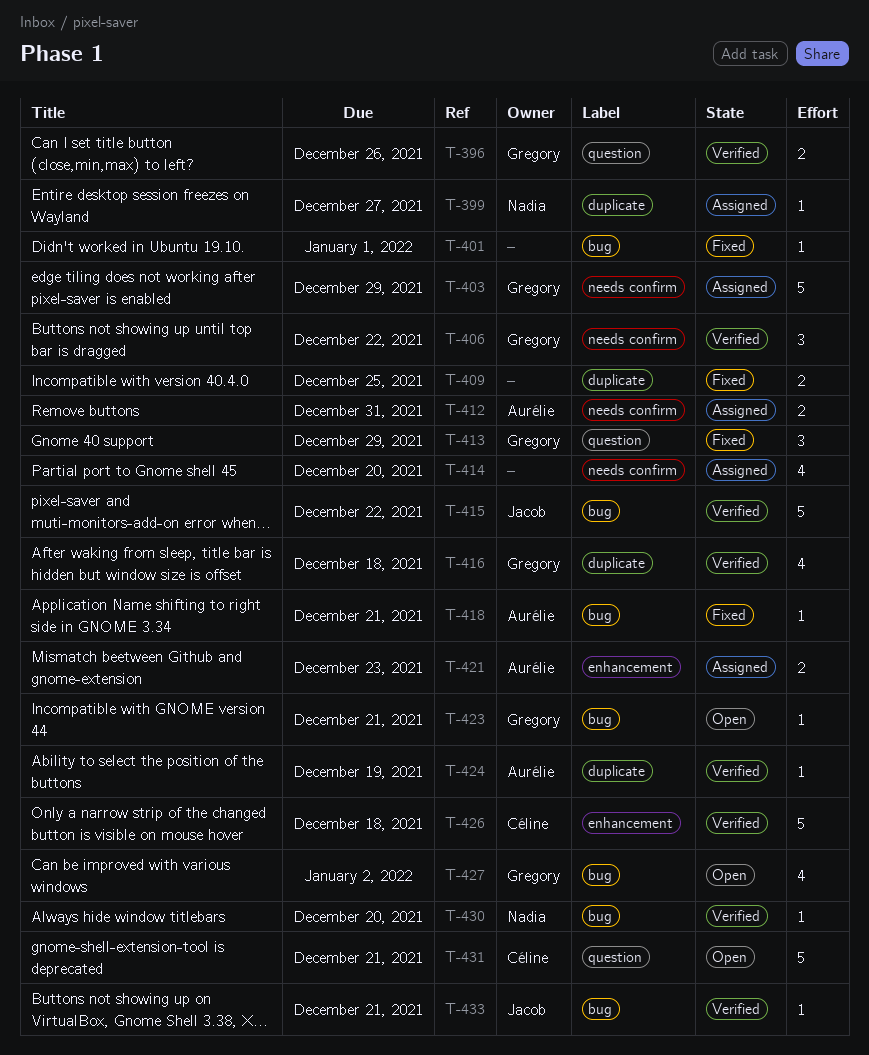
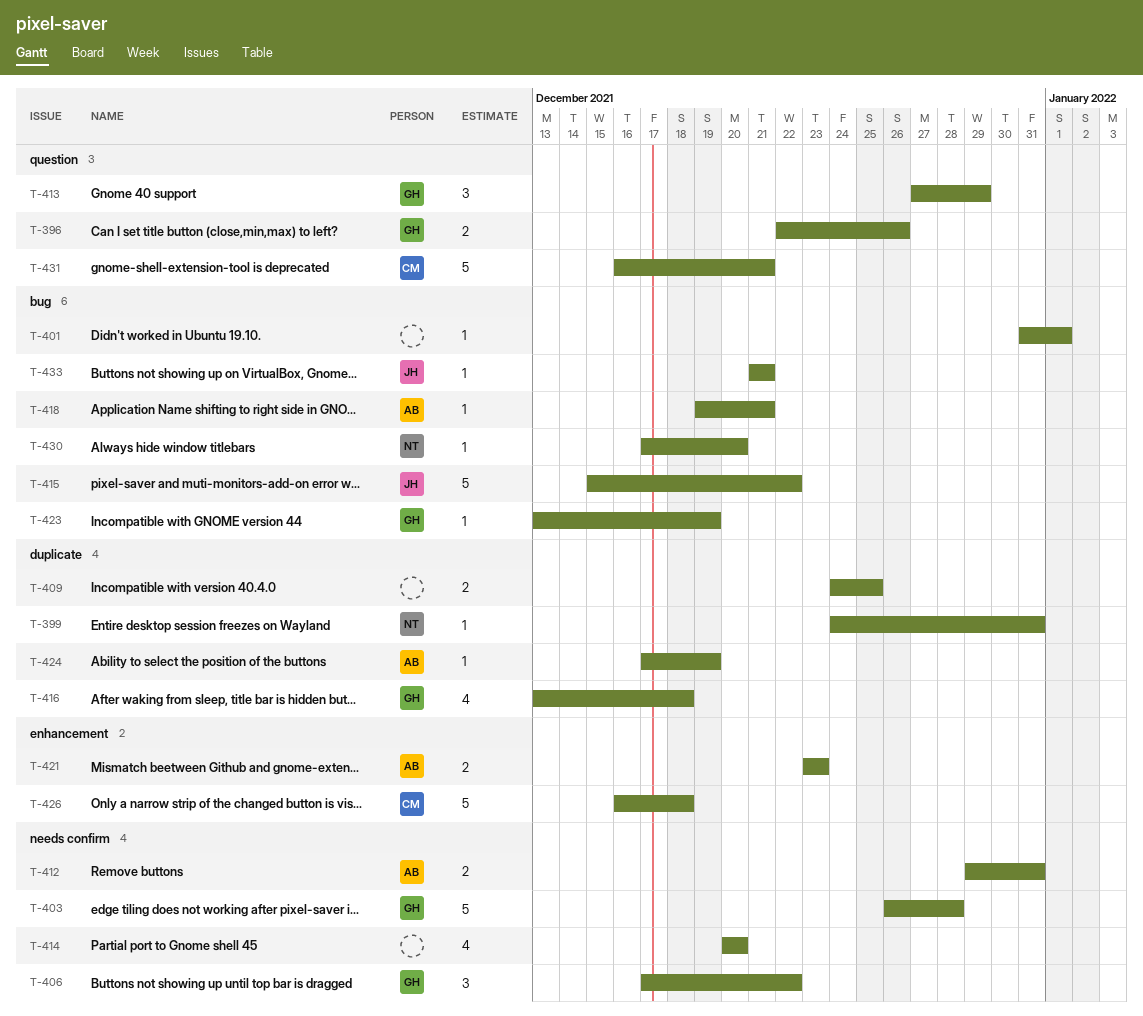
T-399, due: Dec 27 -> Dec 31
T-403, due: Dec 29 -> Dec 28
T-423, due: Dec 21 -> Dec 19
T-427: present -> none

